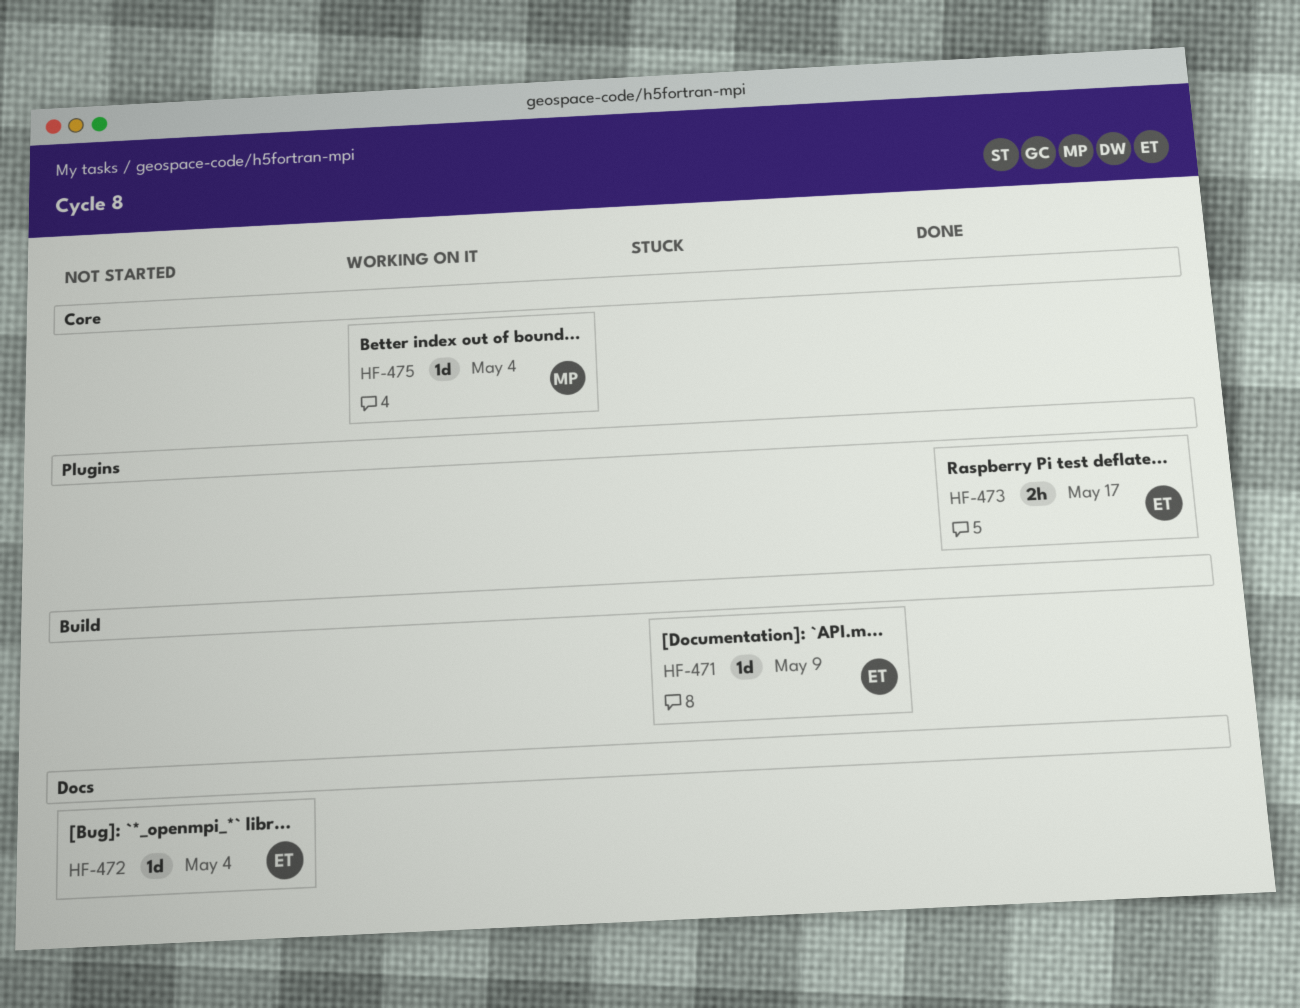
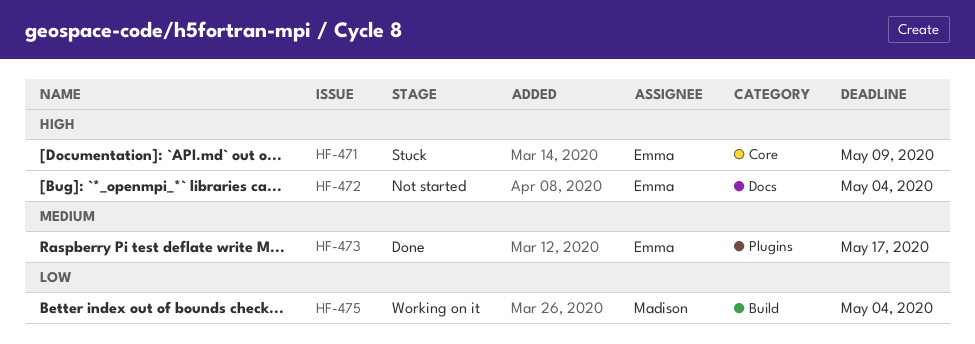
HF-471, label: Build -> Core
HF-475, label: Core -> Build

